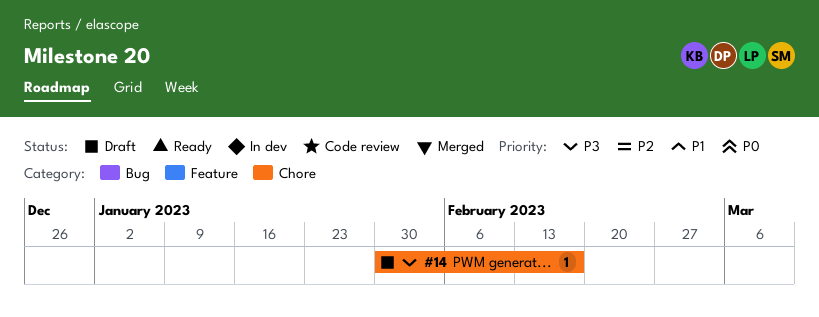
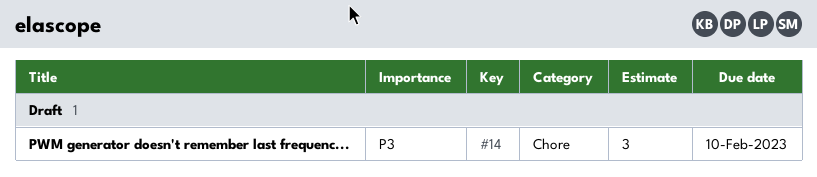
#14, estimate: 1 -> 3
#14, due: Feb 17 -> Feb 10

